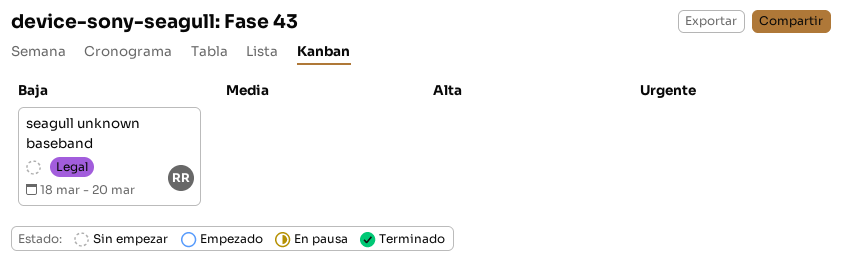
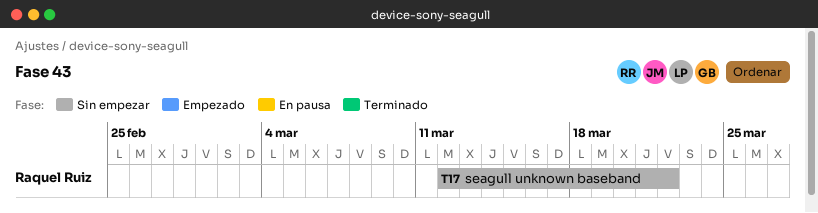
seagull unknown baseband, start: Mar 18 -> Mar 12
seagull unknown baseband, due: Mar 20 -> Mar 22

